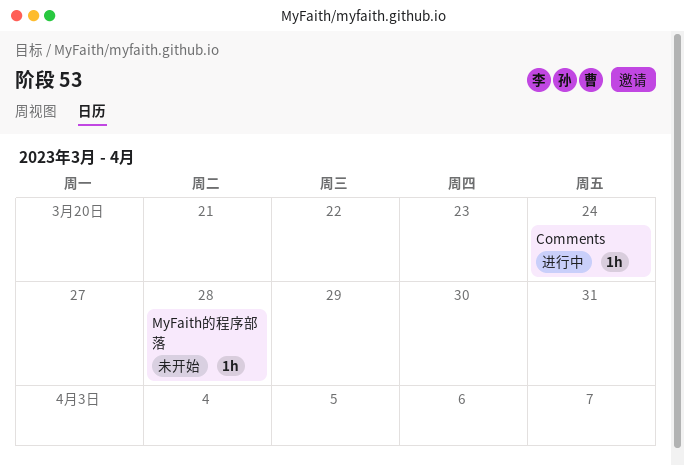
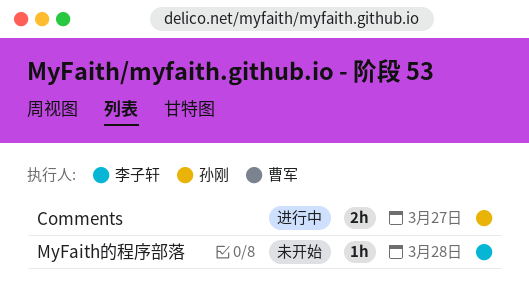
Comments, estimate: 1h -> 2h
Comments, due: Mar 24 -> Mar 27

